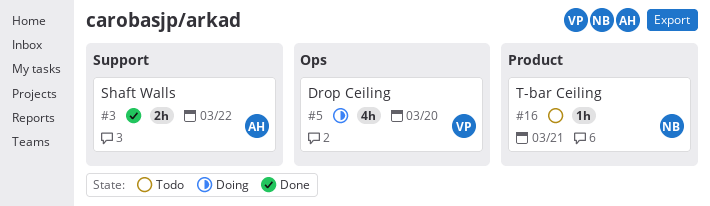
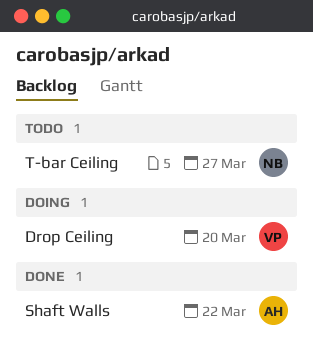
T-bar Ceiling, due: Mar 21 -> Mar 27

